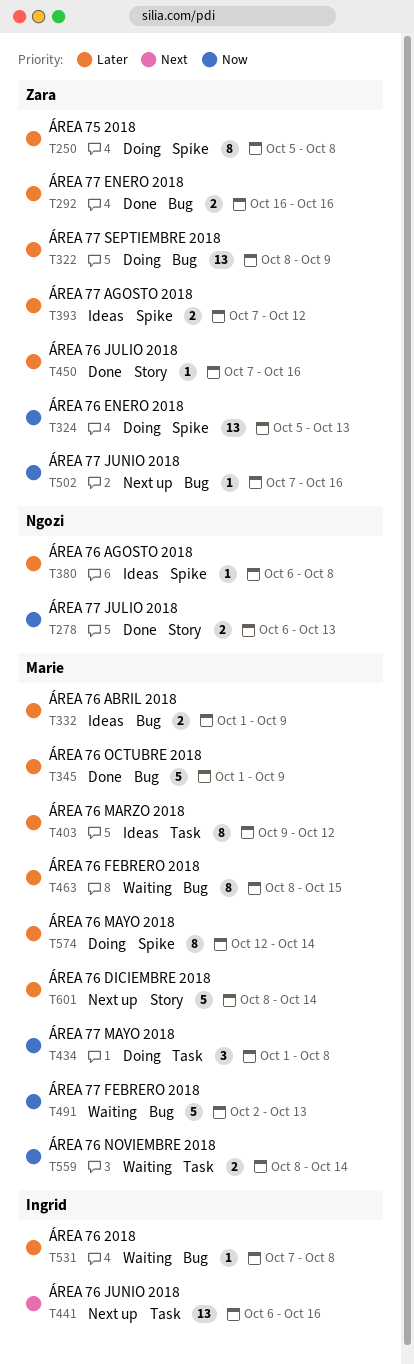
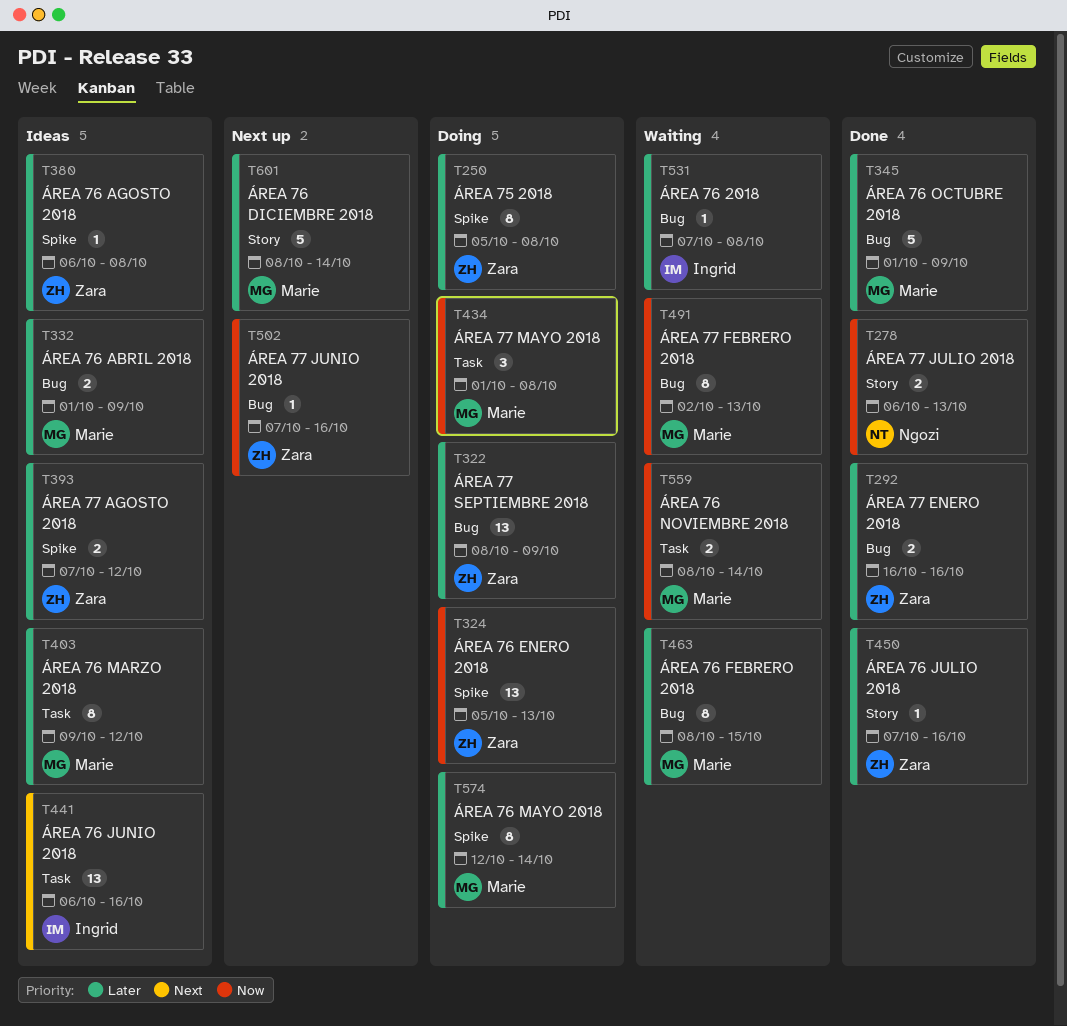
T380, owner: Ngozi -> Zara
T441, status: Next up -> Ideas
T491, estimate: 5 -> 8

